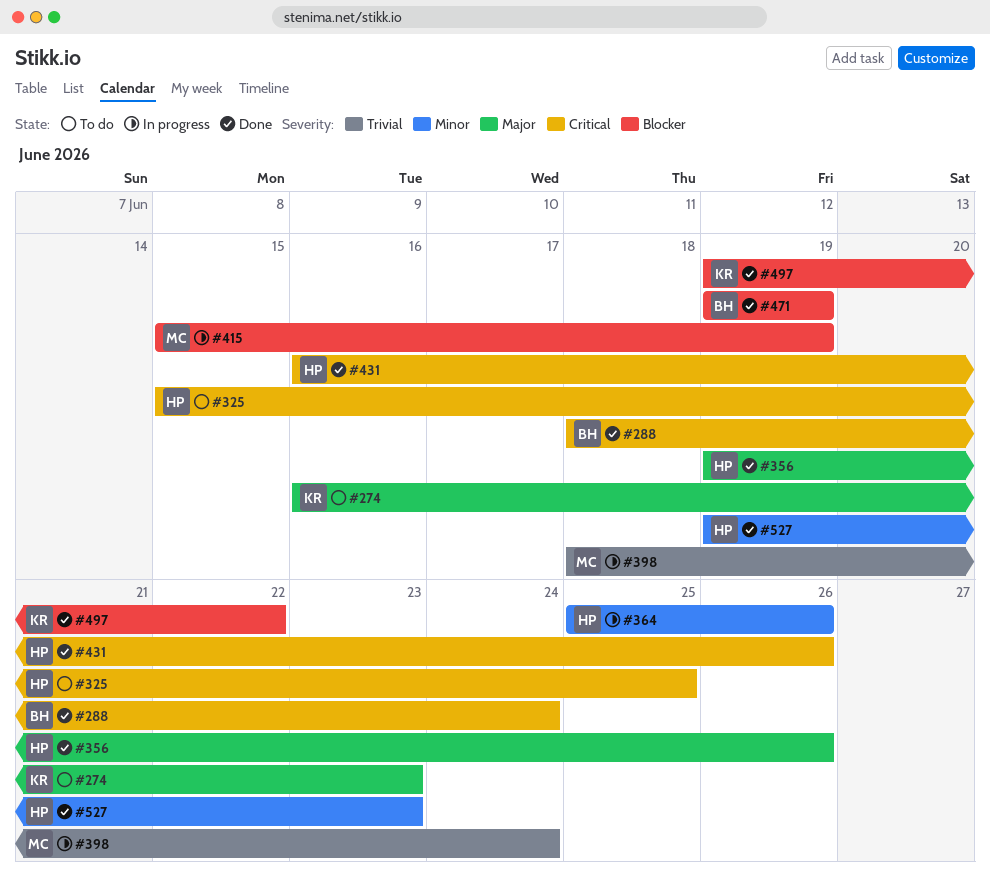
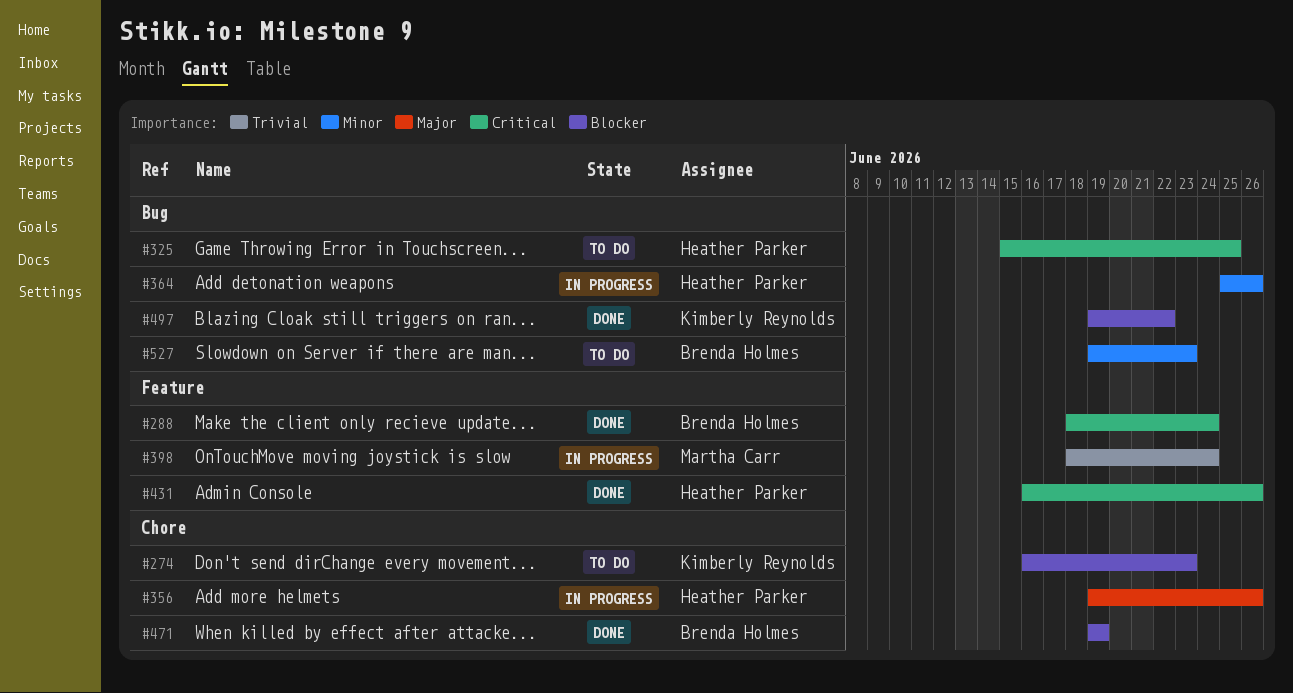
#274, priority: Major -> Blocker
#356, status: Done -> In progress
#415: present -> none
#527, status: Done -> To do
#527, owner: Heather Parker -> Brenda Holmes

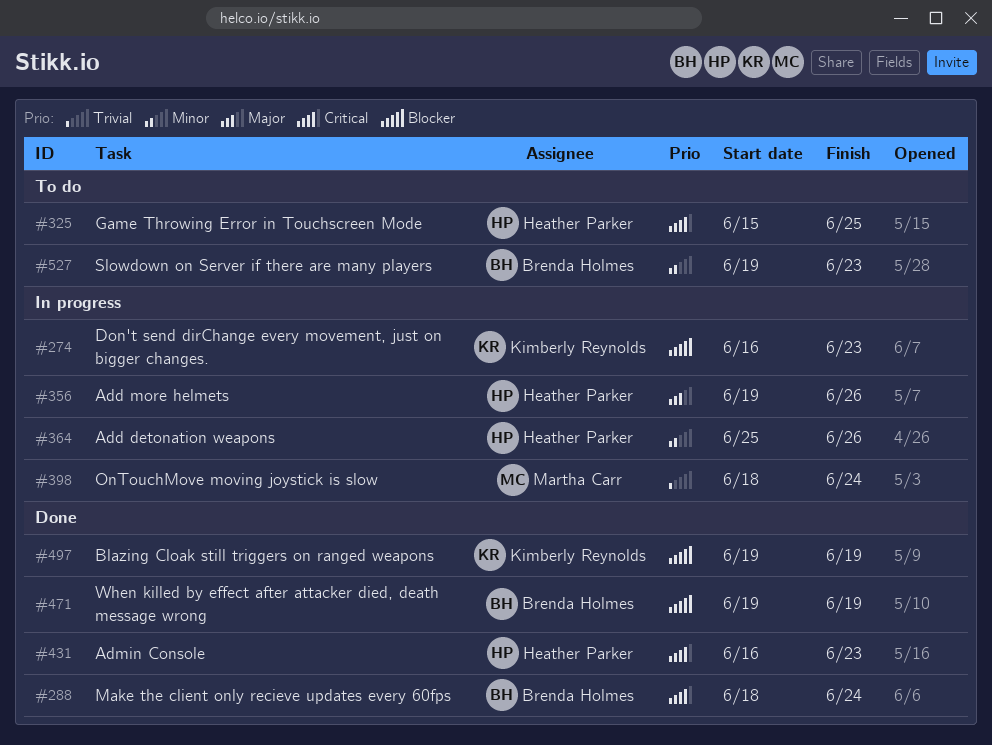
#274, status: To do -> In progress
#431, due: Jun 26 -> Jun 23
#497, due: Jun 22 -> Jun 19

